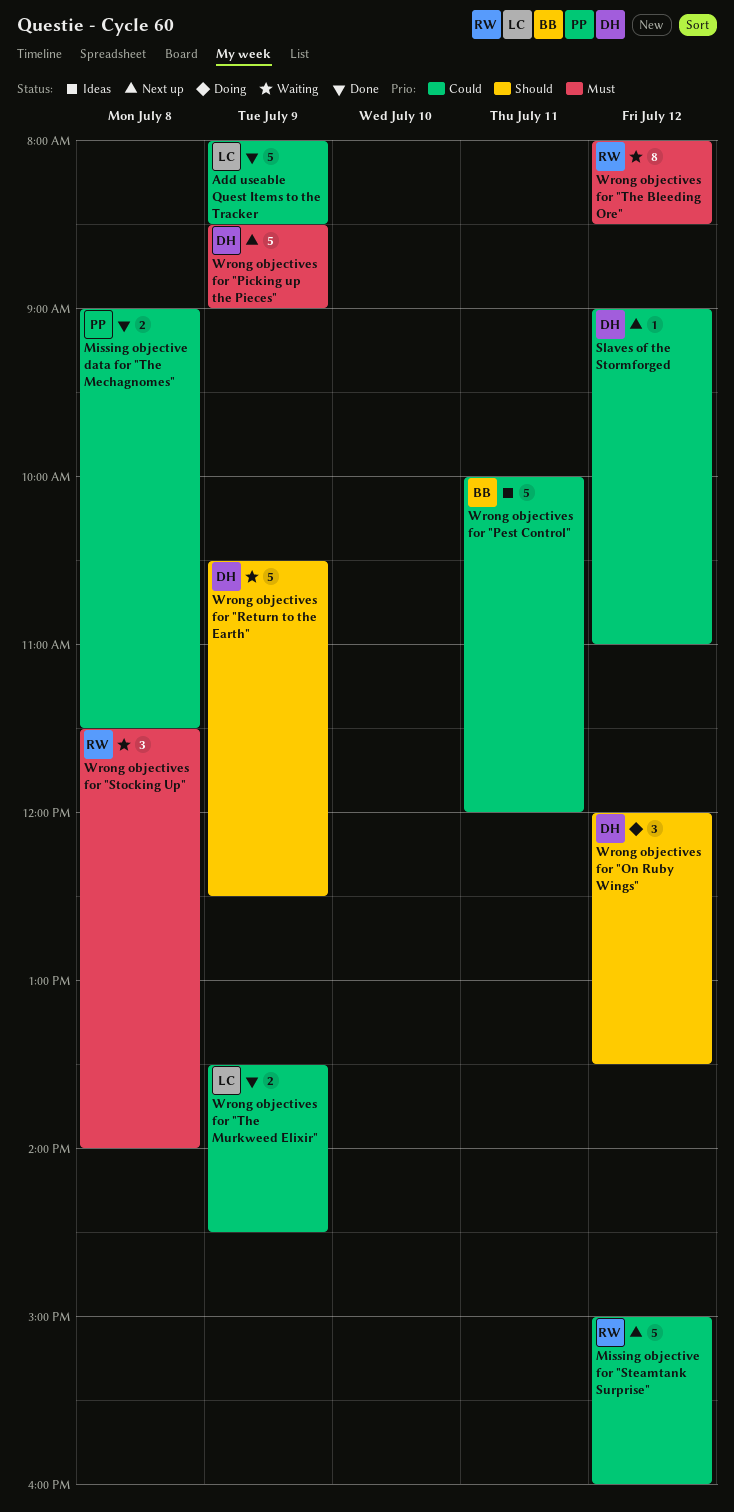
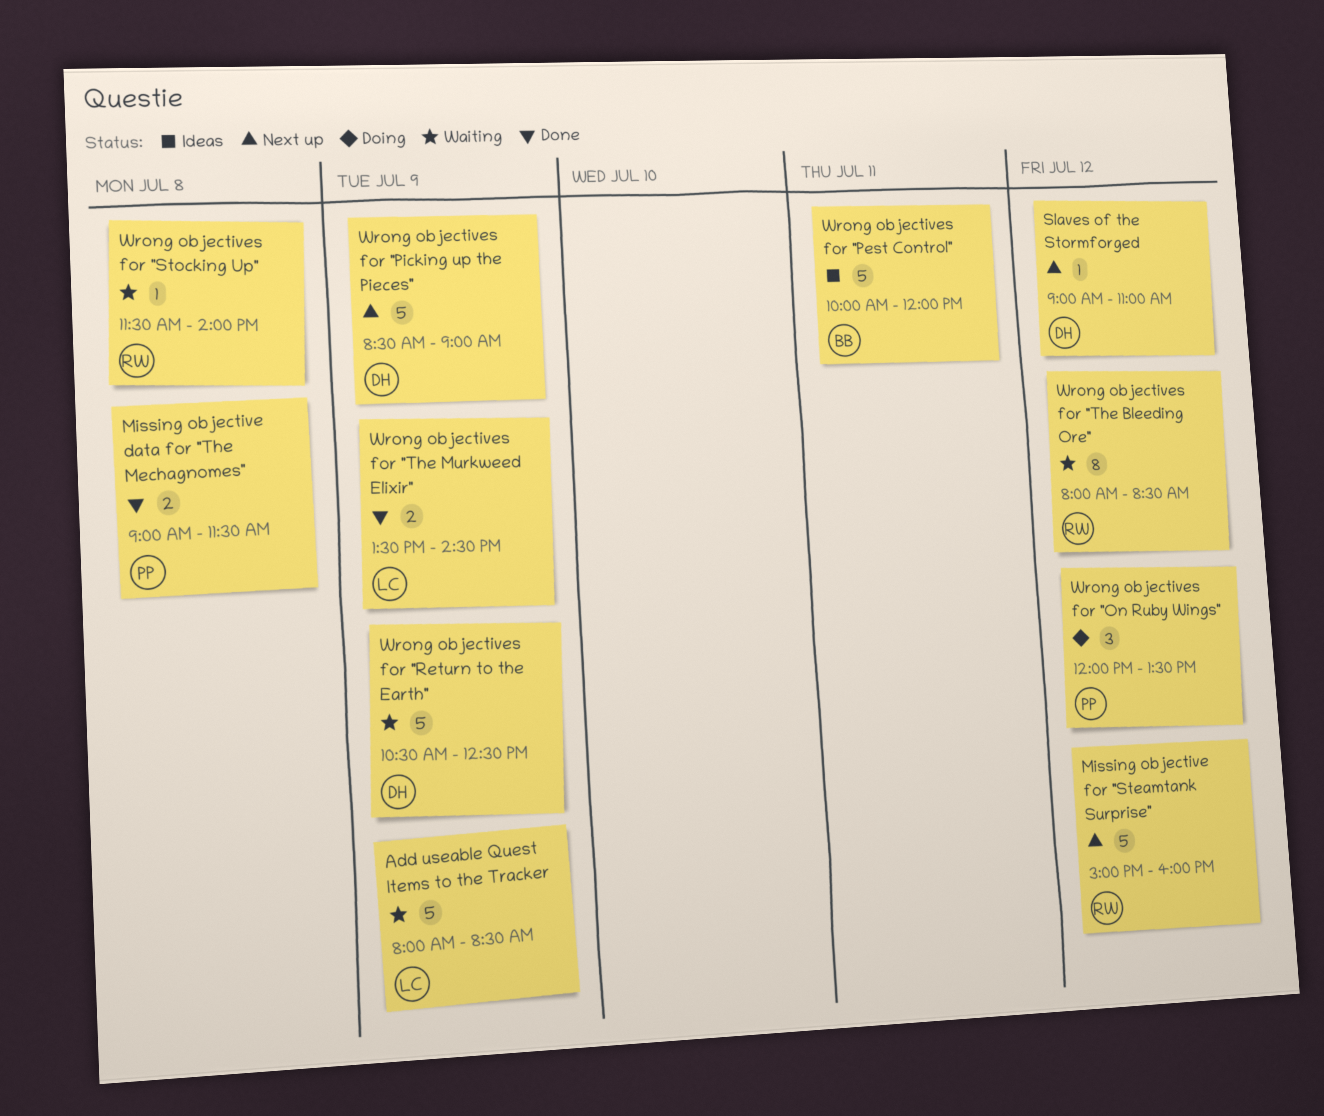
Add useable Quest Items to the Tracker, status: Done -> Waiting
Wrong objectives for "On Ruby Wings", owner: DH -> PP
Wrong objectives for "Stocking Up", estimate: 3 -> 1

